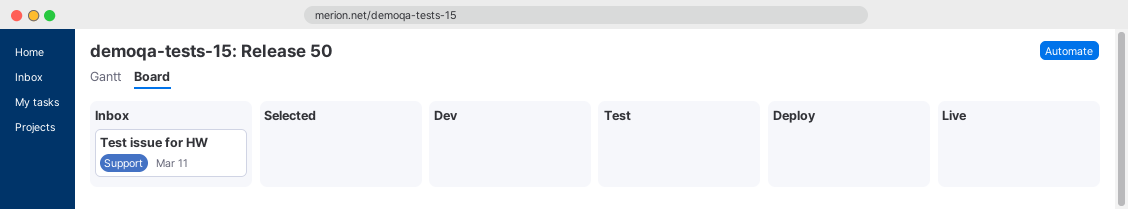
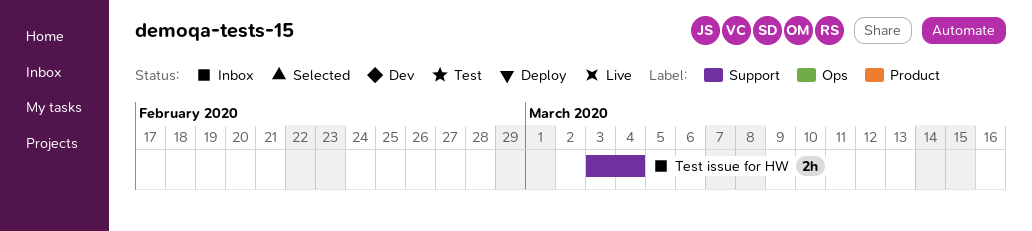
Test issue for HW, due: Mar 11 -> Mar 4

